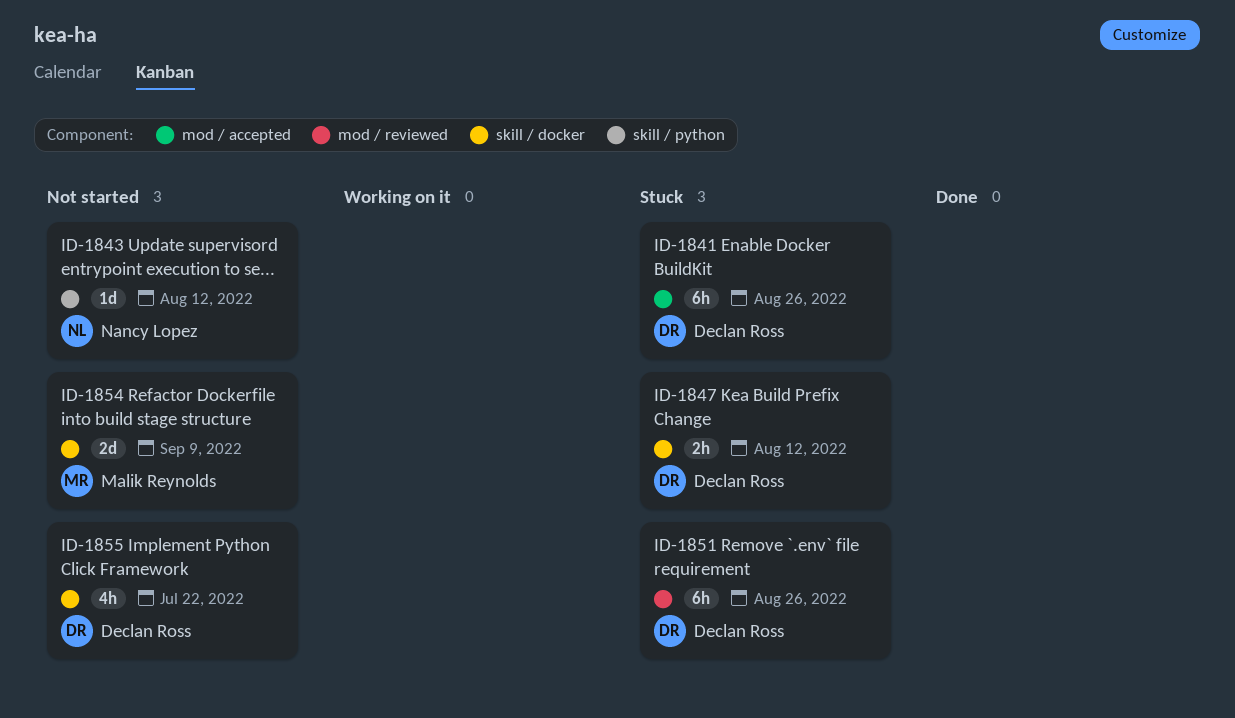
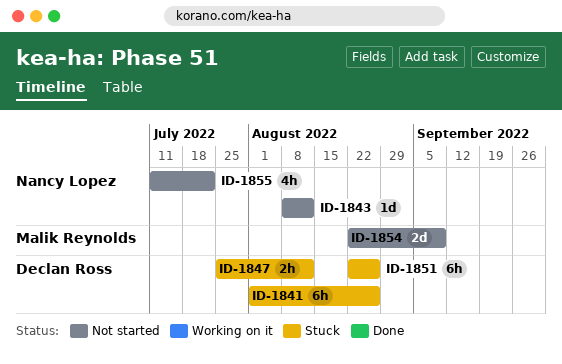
ID-1855, owner: Declan Ross -> Nancy Lopez

